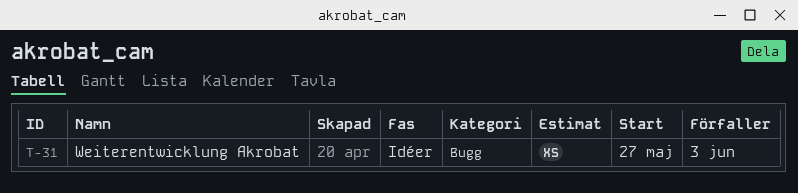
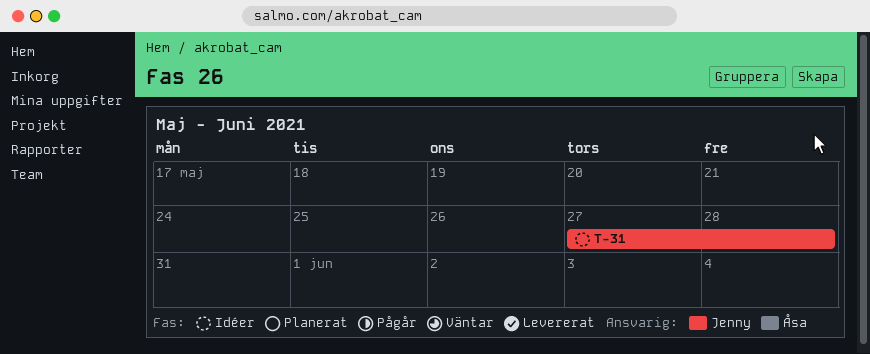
T-31, due: Jun 3 -> May 28

